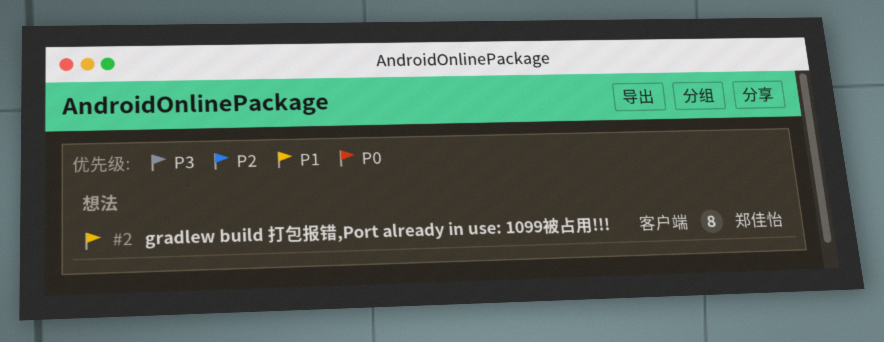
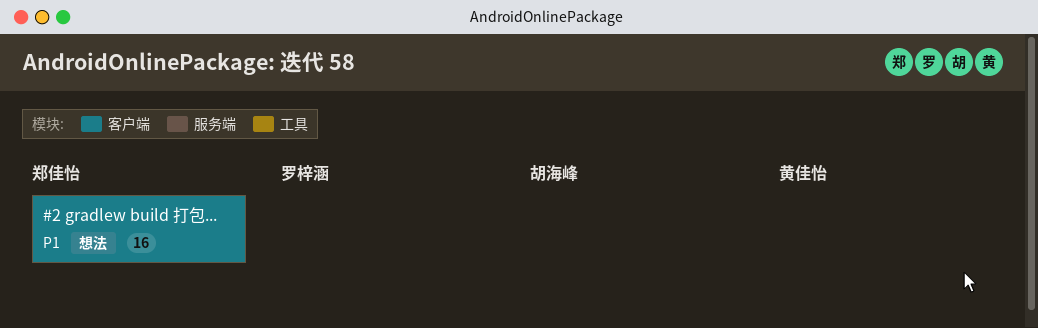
#2, estimate: 8 -> 16

